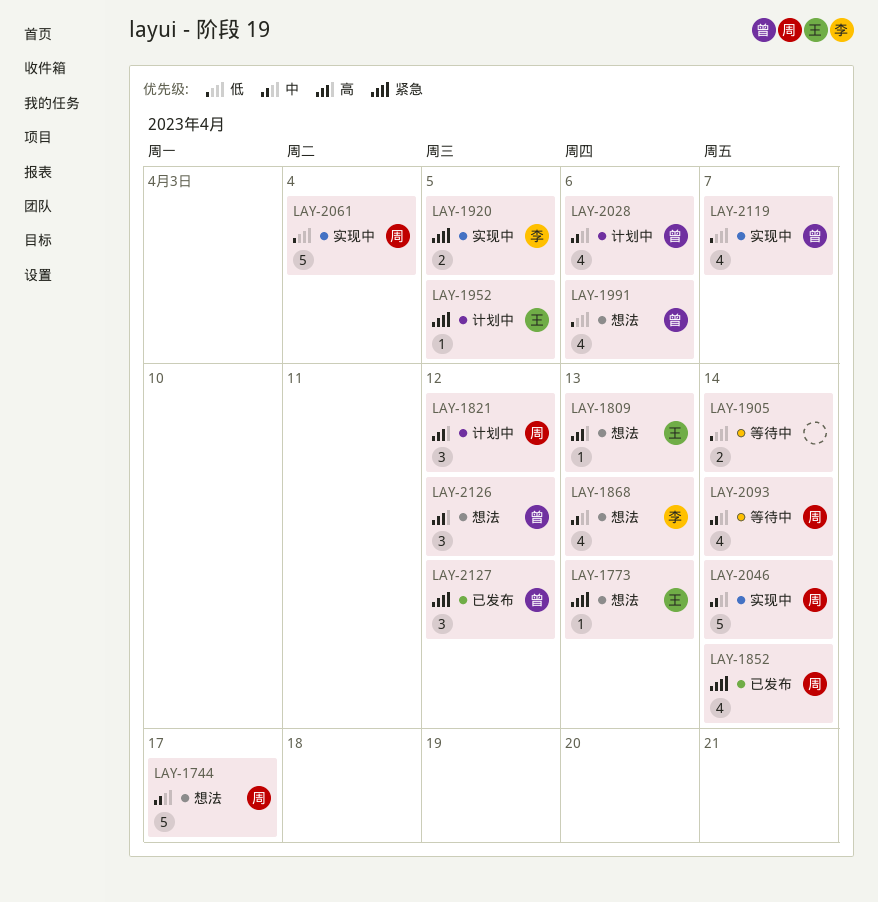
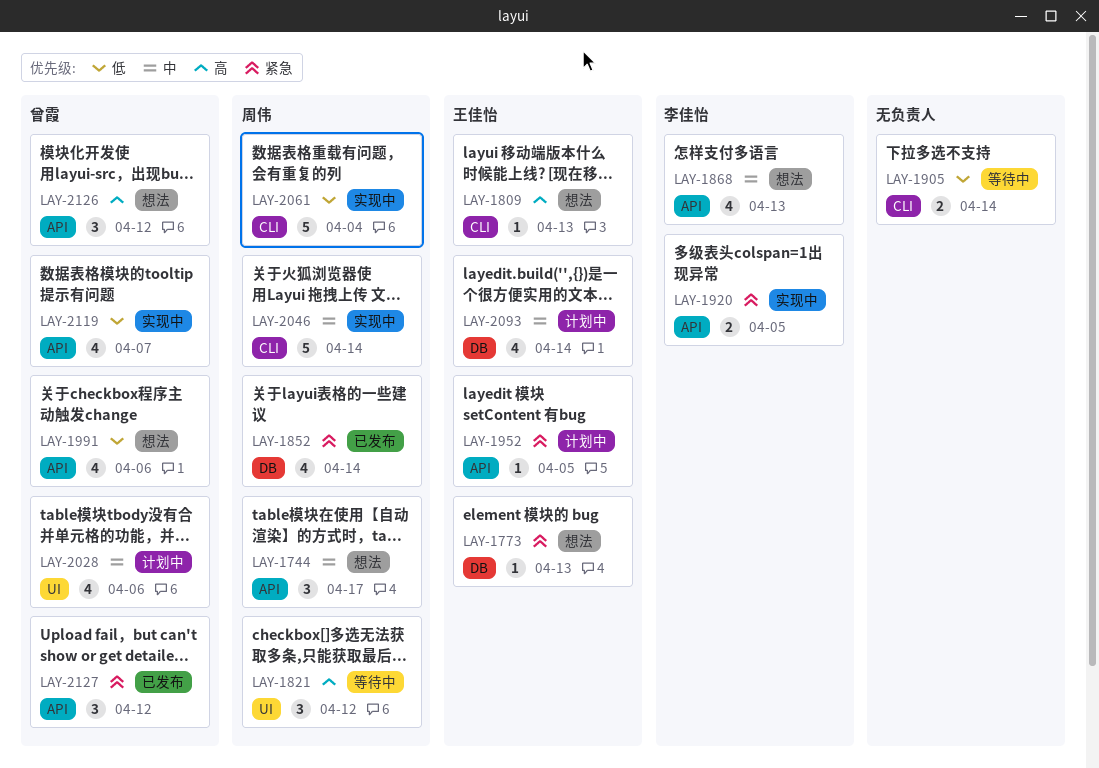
LAY-1744, estimate: 5 -> 3
LAY-1821, status: 计划中 -> 等待中
LAY-2093, status: 等待中 -> 计划中
LAY-2093, owner: 周伟 -> 王佳怡

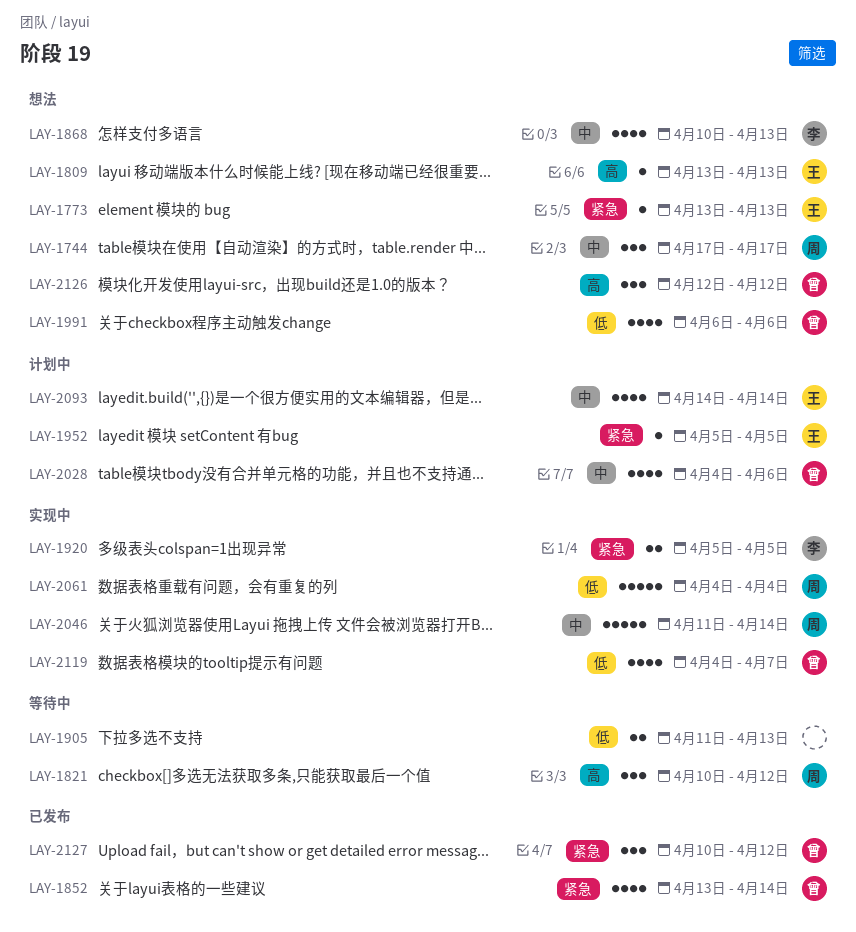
LAY-1852, owner: 周伟 -> 曾霞
LAY-1905, due: Apr 14 -> Apr 13

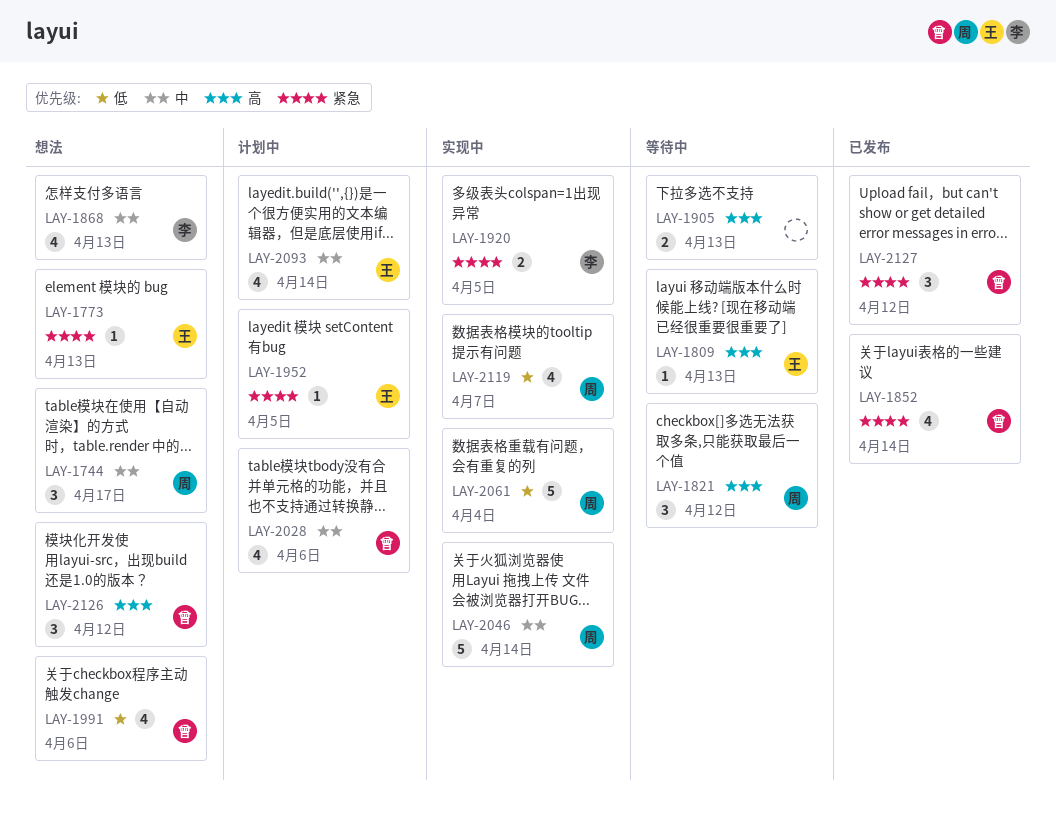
LAY-1809, status: 想法 -> 等待中
LAY-1905, priority: 低 -> 高
LAY-2119, owner: 曾 -> 周

